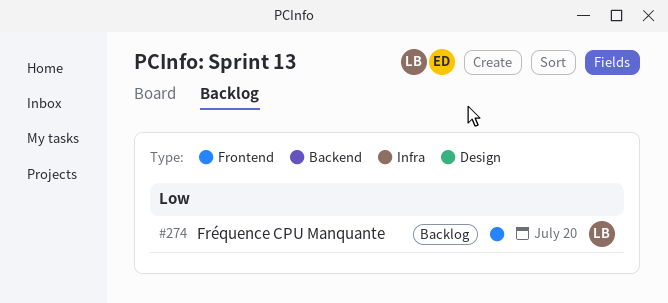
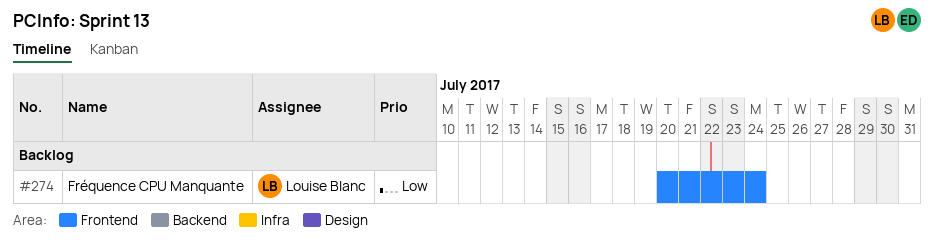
#274, due: Jul 20 -> Jul 24

